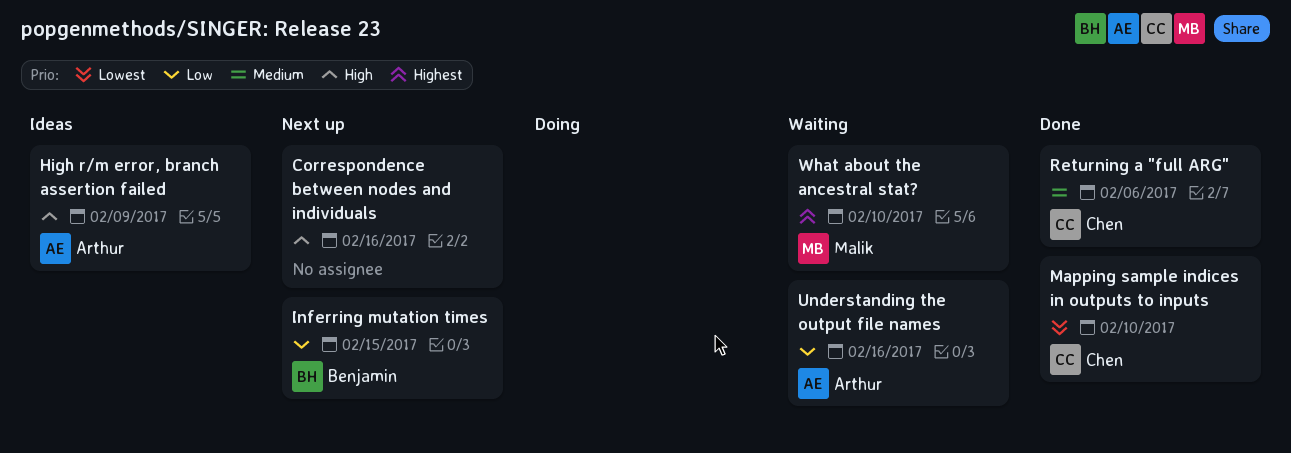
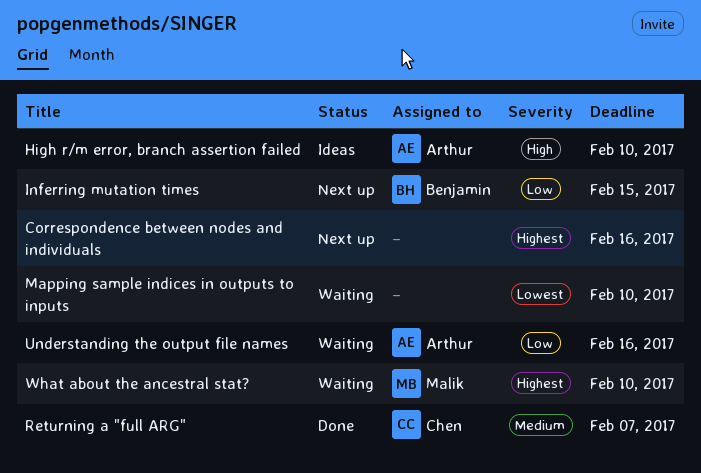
Correspondence between nodes and individuals, priority: High -> Highest
High r/m error, branch assertion failed, due: Feb 9 -> Feb 10
Mapping sample indices in outputs to inputs, status: Done -> Waiting
Mapping sample indices in outputs to inputs, owner: Chen -> none
Returning a "full ARG", due: Feb 6 -> Feb 7

